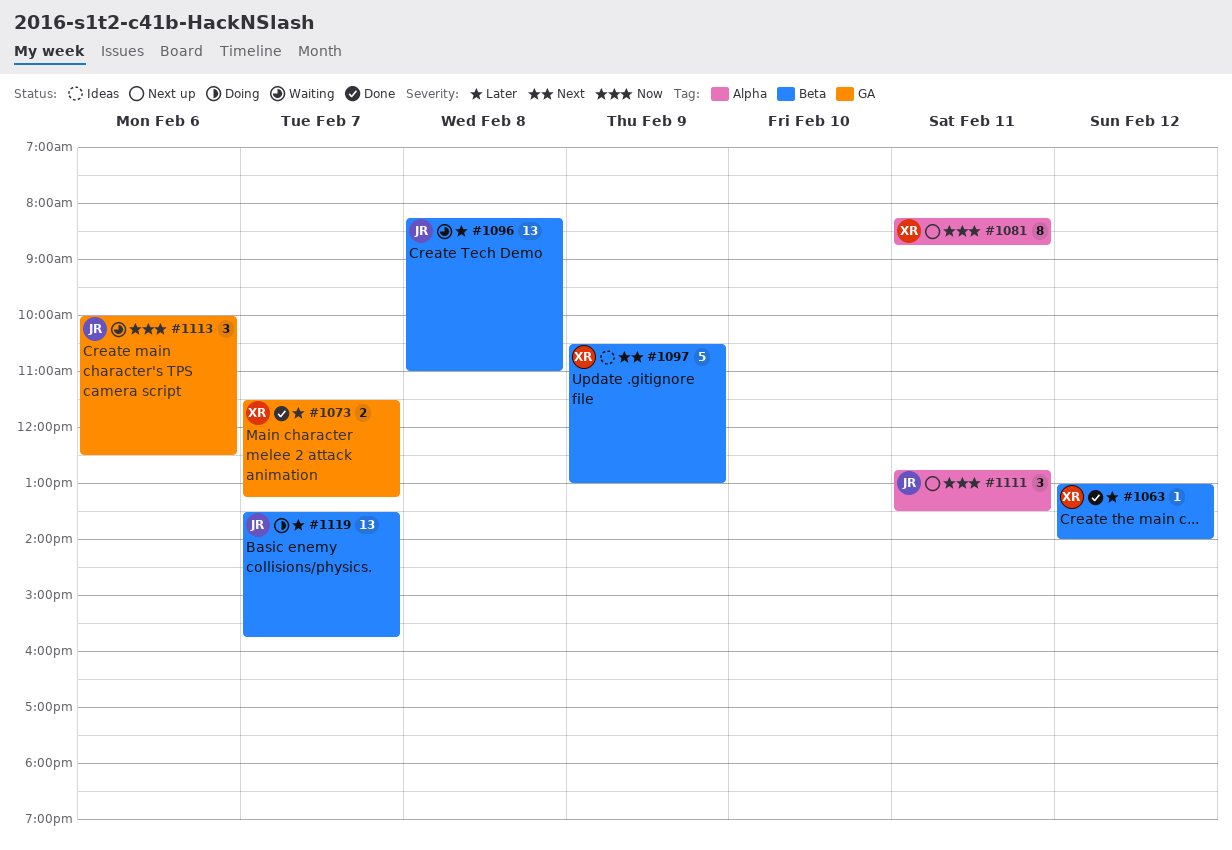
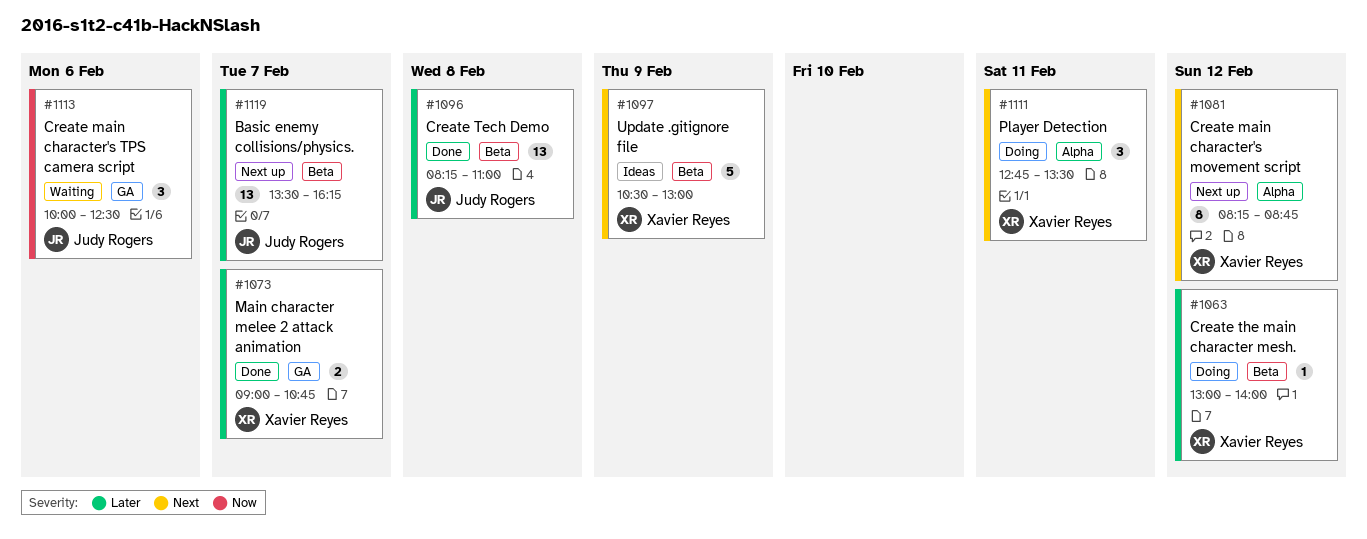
#1063, status: Done -> Doing
#1073, begins: 11:30 -> 09:00
#1073, ends: 13:15 -> 10:45
#1081, priority: Now -> Next
#1081, day: Feb 11 -> Feb 12
#1096, status: Waiting -> Done
#1111, status: Next up -> Doing
#1111, owner: Judy Rogers -> Xavier Reyes
#1111, priority: Now -> Next
#1119, status: Doing -> Next up
#1119, ends: 15:45 -> 16:15

